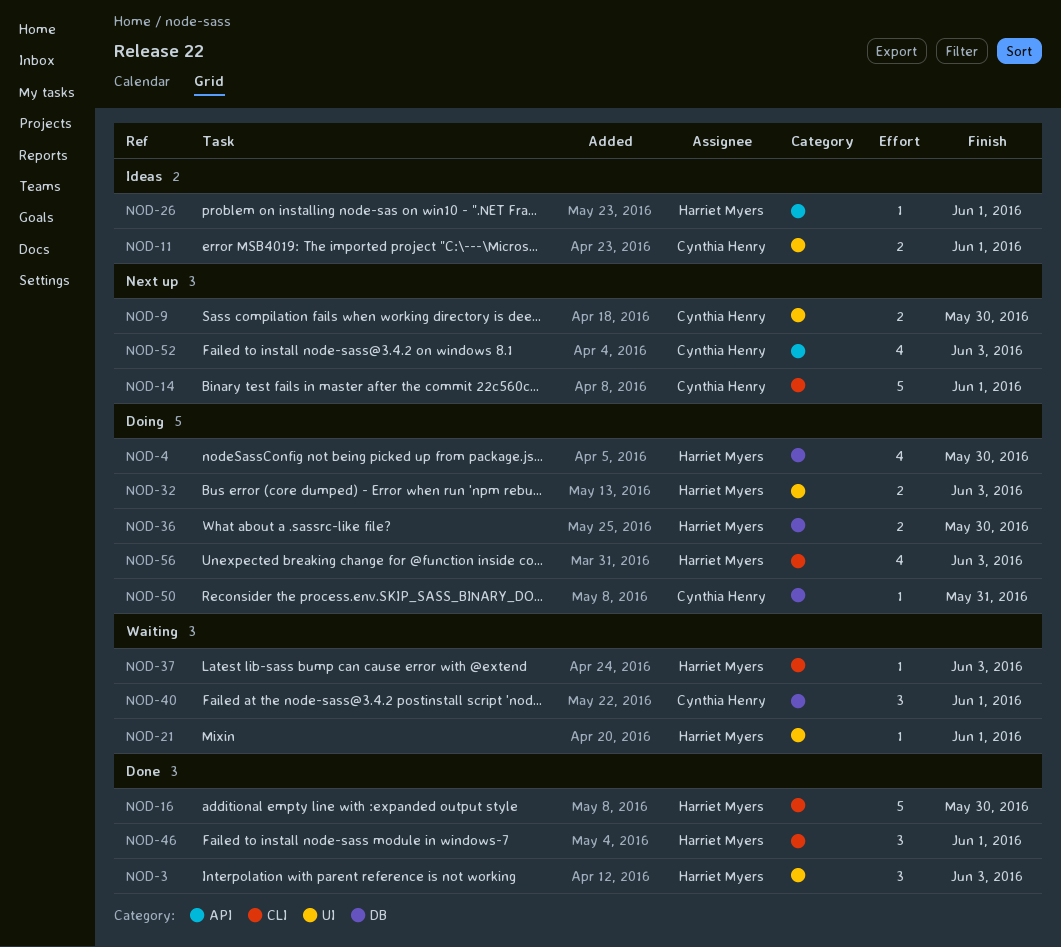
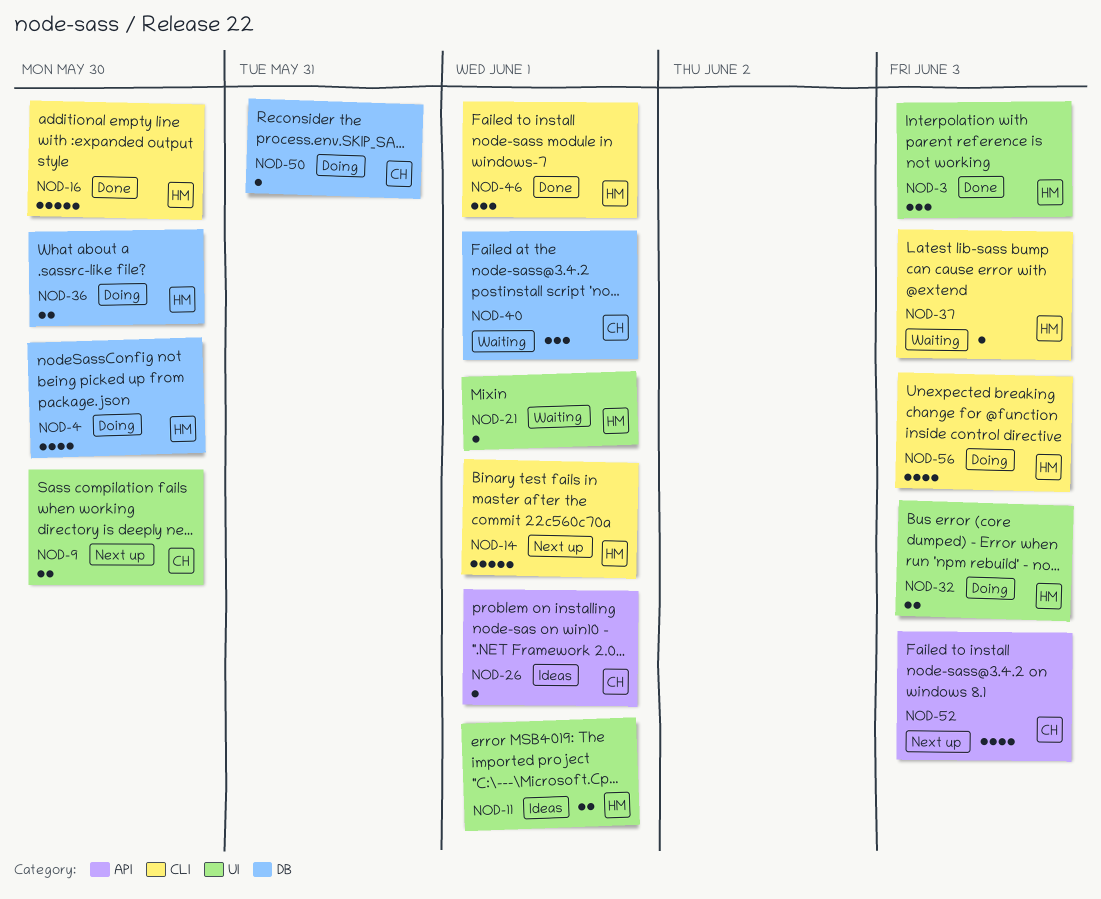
NOD-11, owner: Cynthia Henry -> Harriet Myers
NOD-14, owner: Cynthia Henry -> Harriet Myers
NOD-26, owner: Harriet Myers -> Cynthia Henry

